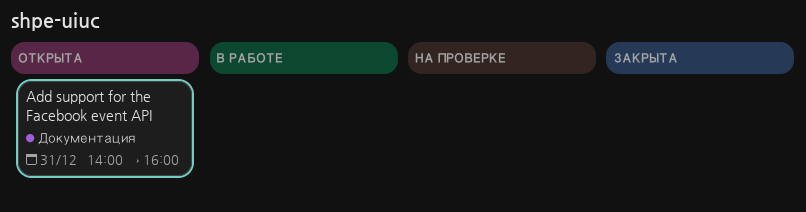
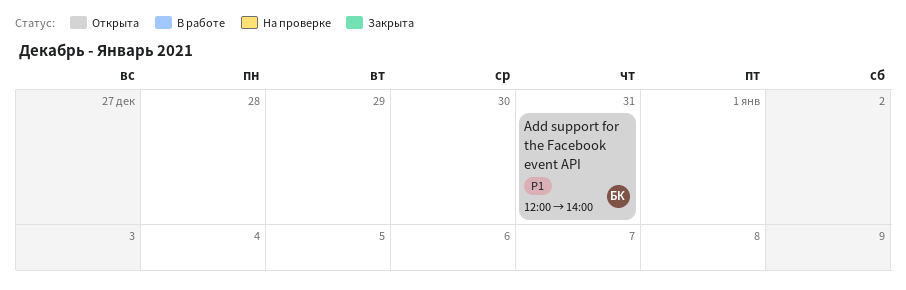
Add support for the Facebook event API, begins: 14:00 -> 12:00
Add support for the Facebook event API, ends: 16:00 -> 14:00

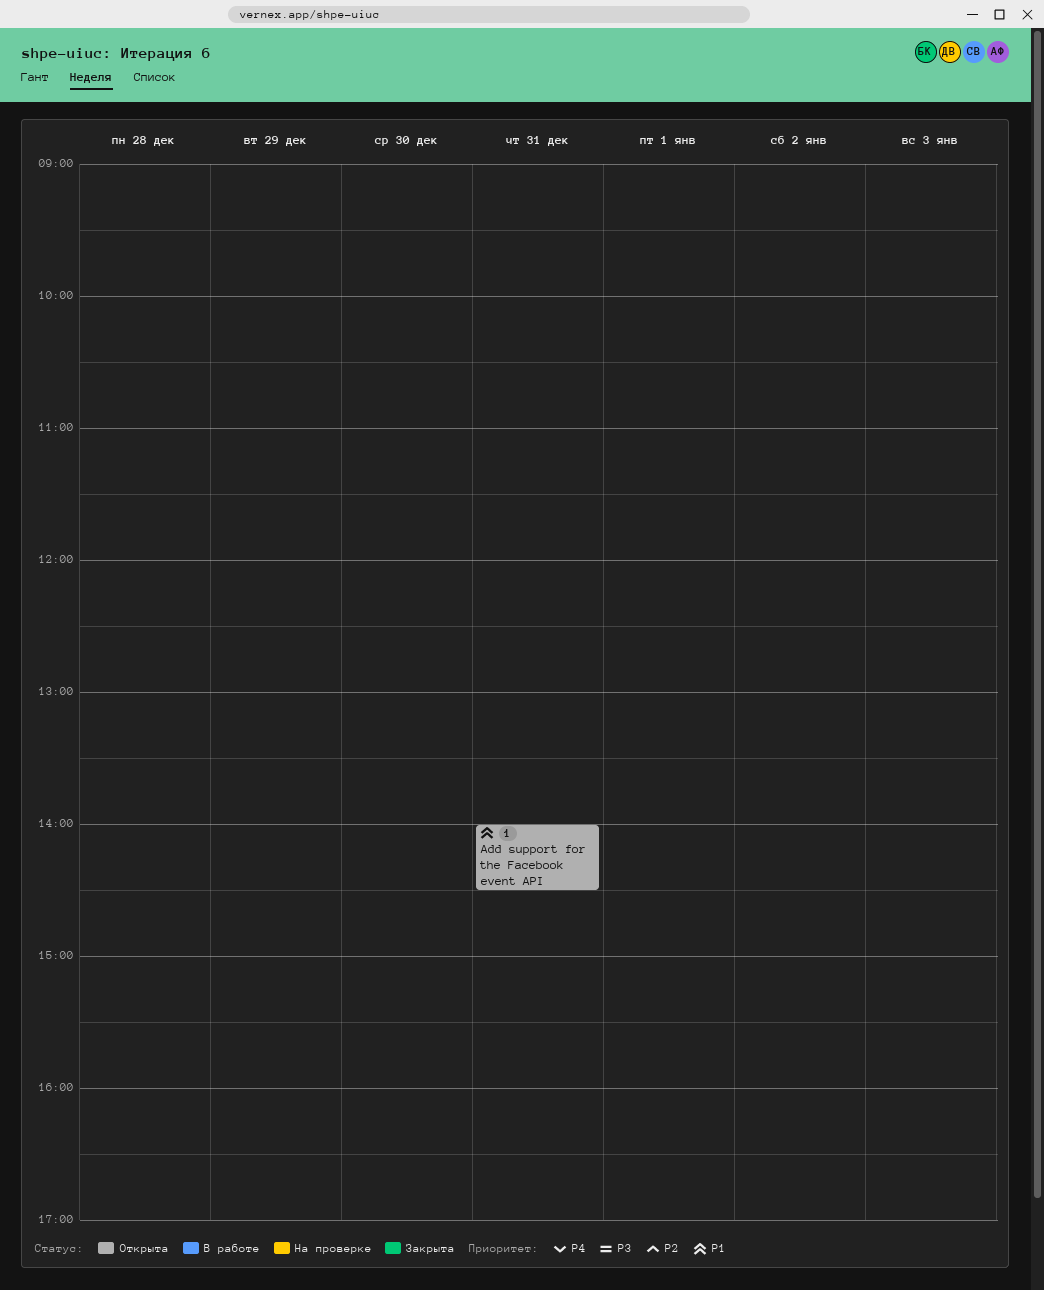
Add support for the Facebook event API, begins: 12:00 -> 14:00
Add support for the Facebook event API, ends: 14:00 -> 14:30

